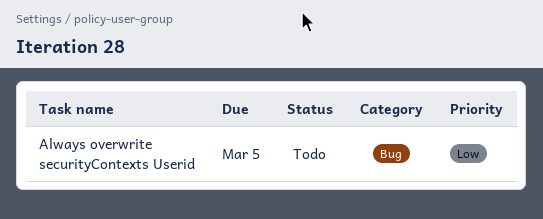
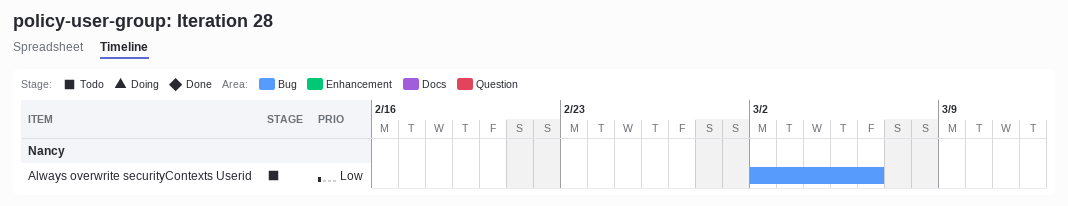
Always overwrite securityContexts Userid, due: Mar 5 -> Mar 6

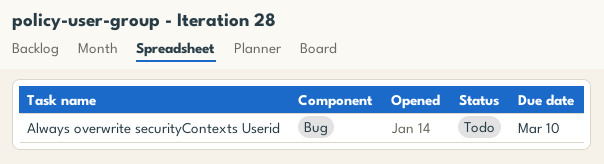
Always overwrite securityContexts Userid, due: Mar 6 -> Mar 10

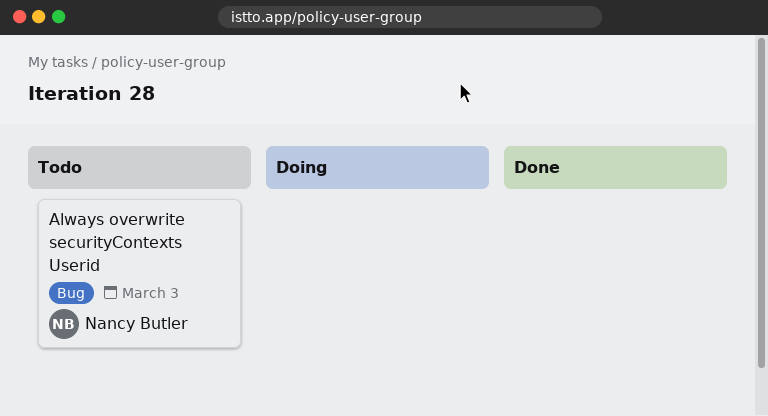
Always overwrite securityContexts Userid, due: Mar 10 -> Mar 3

